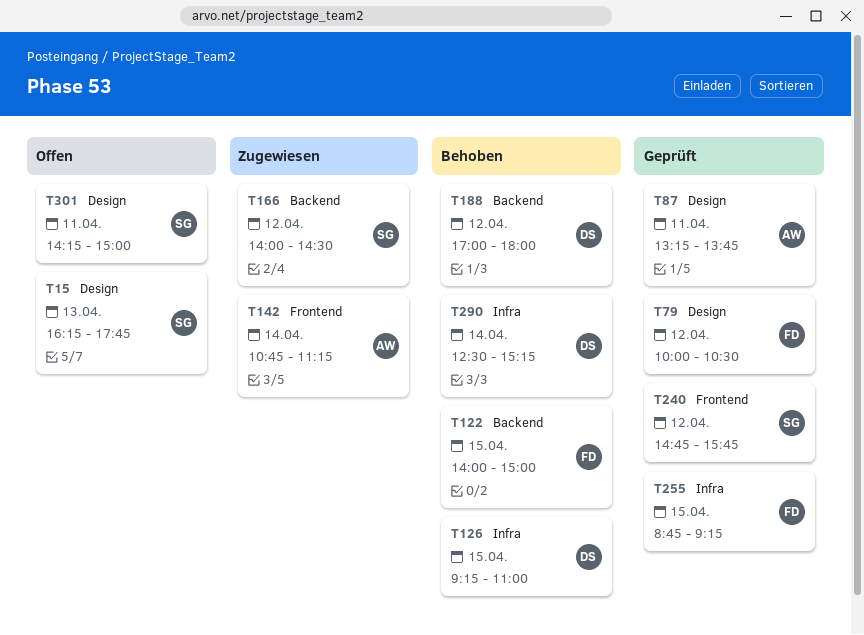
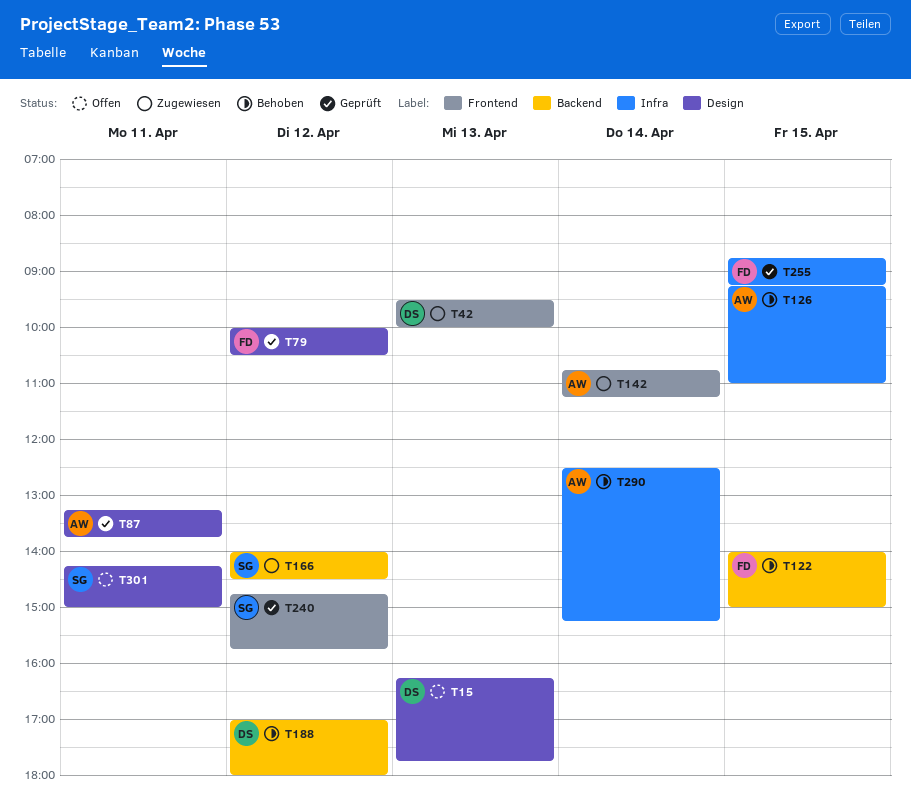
T15, owner: SG -> DS
T42: none -> present
T126, owner: DS -> AW
T290, owner: DS -> AW

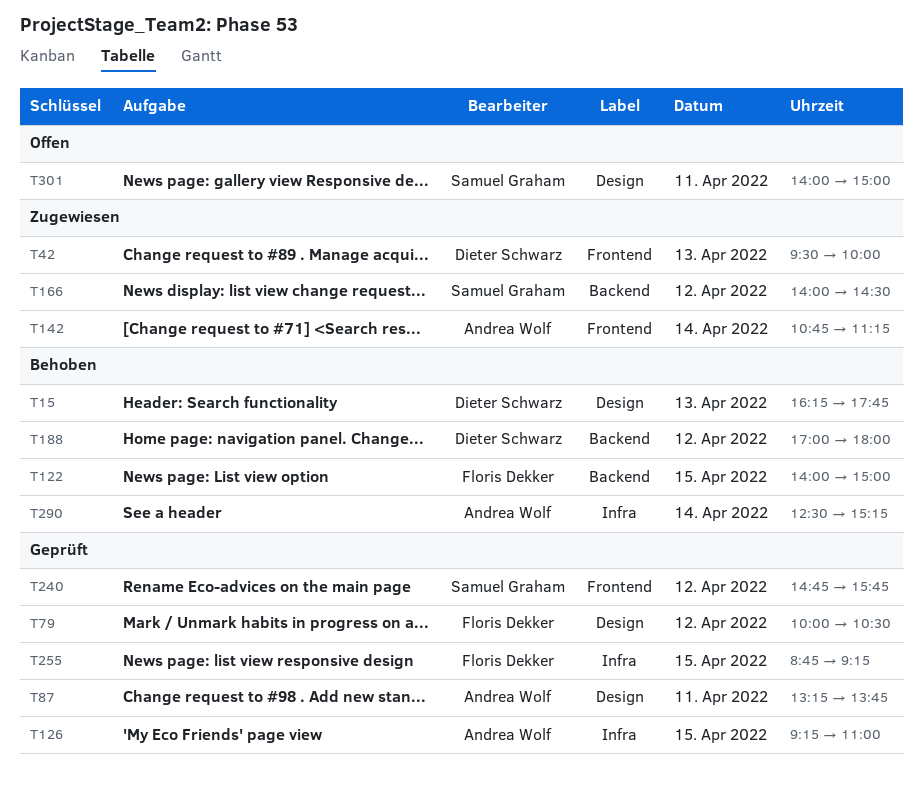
T15, status: Offen -> Behoben
T126, status: Behoben -> Geprüft
T301, begins: 14:15 -> 14:00

